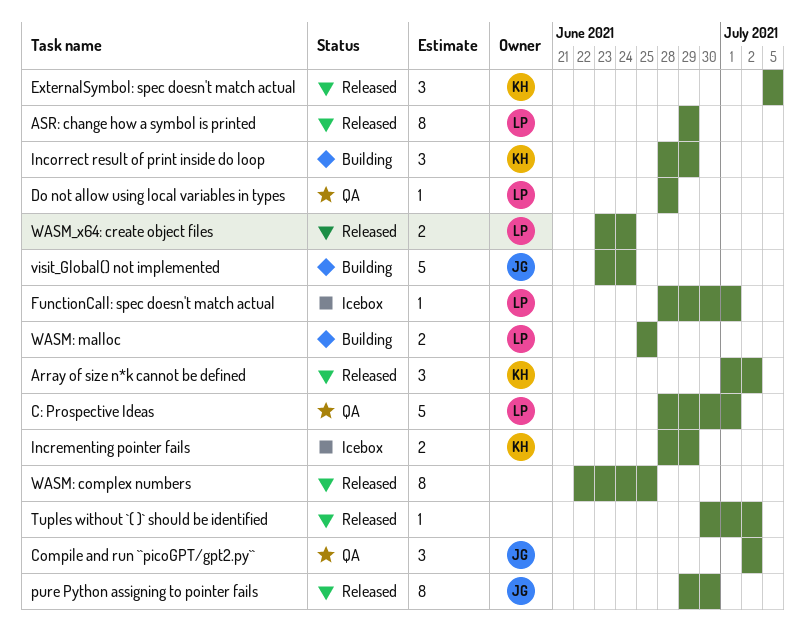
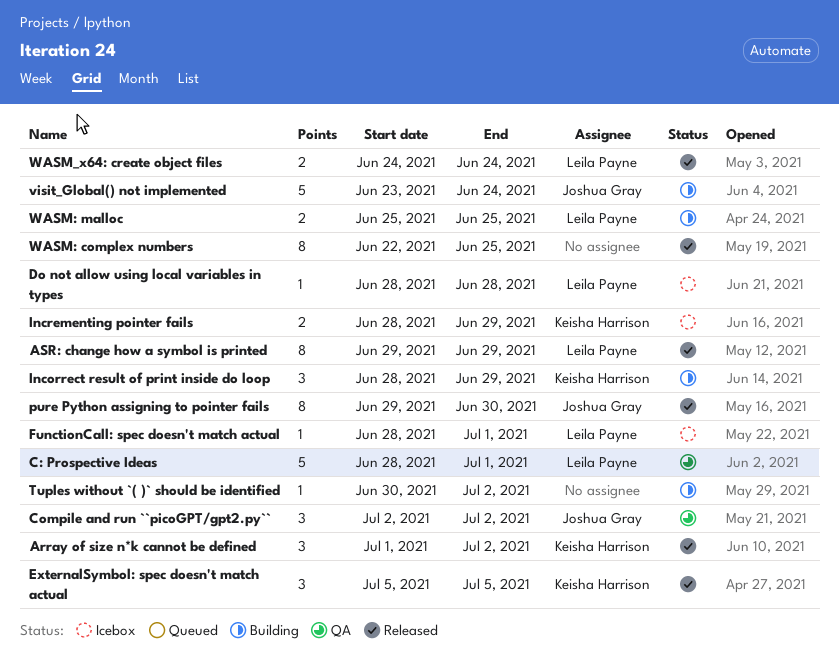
Do not allow using local variables in types, status: QA -> Icebox
Tuples without `( )` should be identified, status: Released -> Building
WASM_x64: create object files, start: Jun 23 -> Jun 24

